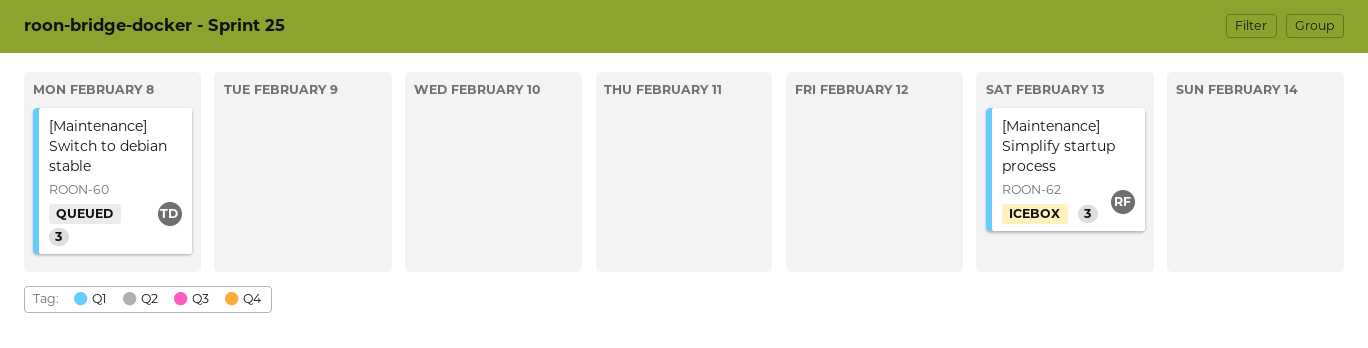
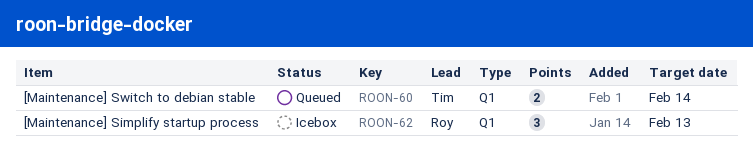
ROON-60, estimate: 3 -> 2
ROON-60, due: Feb 8 -> Feb 14

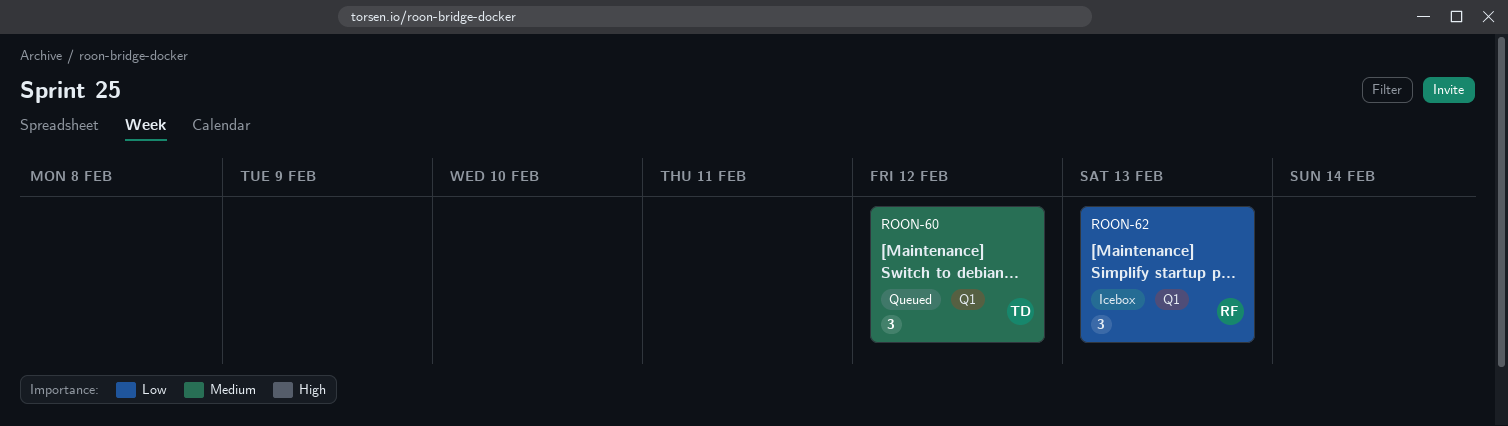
ROON-60, estimate: 2 -> 3
ROON-60, due: Feb 14 -> Feb 12

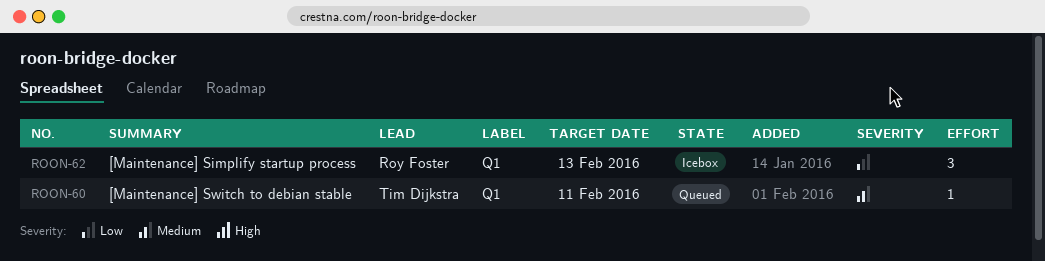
ROON-60, estimate: 3 -> 1
ROON-60, due: Feb 12 -> Feb 11

